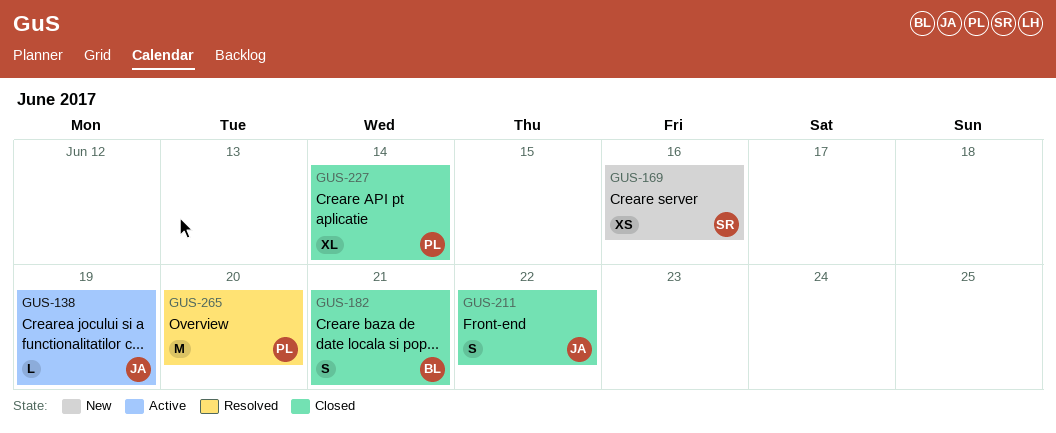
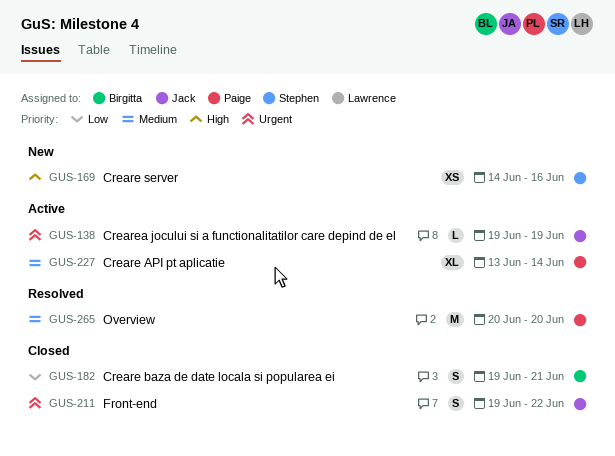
GUS-227, status: Closed -> Active

